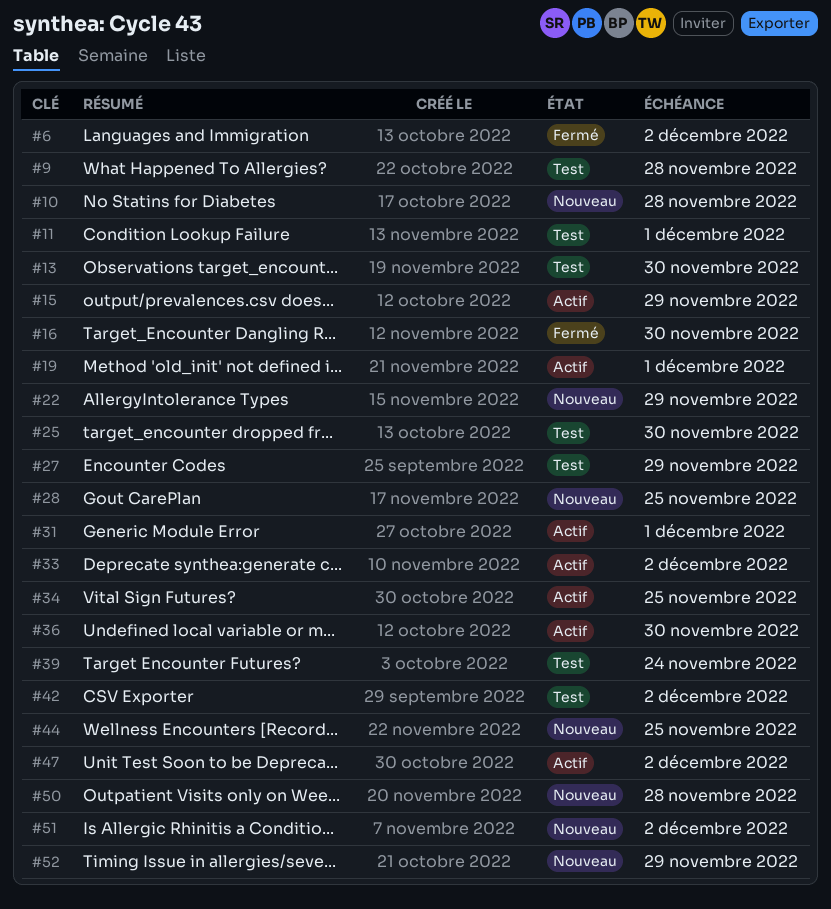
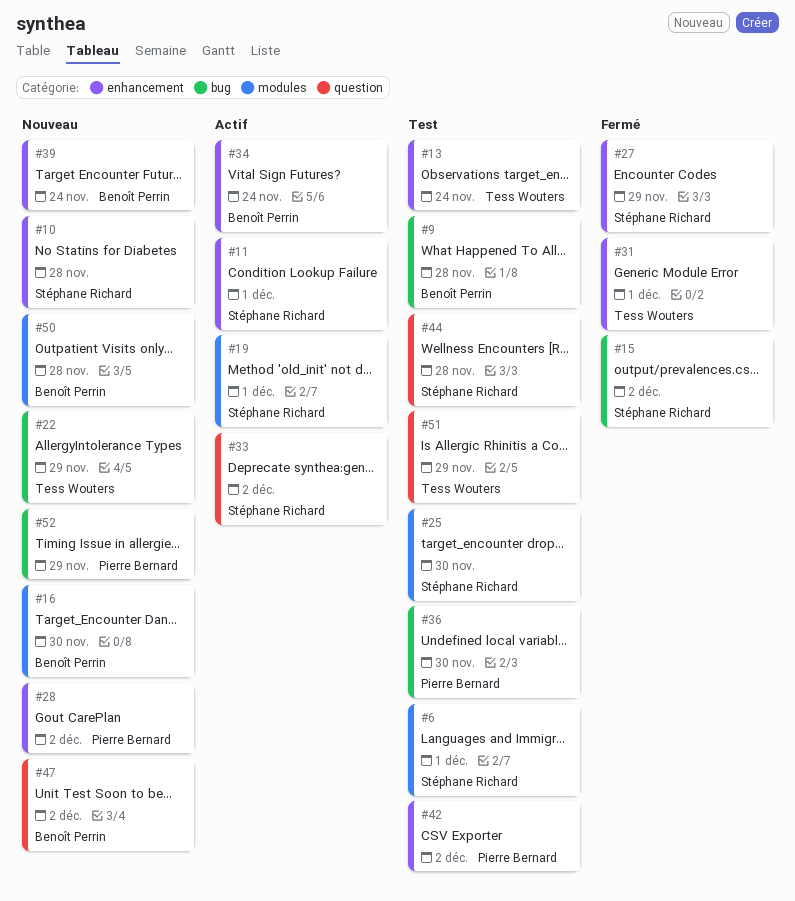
#6, status: Fermé -> Test
#6, due: Dec 2 -> Dec 1
#11, status: Test -> Actif
#13, due: Nov 30 -> Nov 24
#15, status: Actif -> Fermé
#15, due: Nov 29 -> Dec 2
#16, status: Fermé -> Nouveau
#27, status: Test -> Fermé
#28, due: Nov 25 -> Dec 2
#31, status: Actif -> Fermé
#34, due: Nov 25 -> Nov 24
#36, status: Actif -> Test
#39, status: Test -> Nouveau
#44, status: Nouveau -> Test
#44, due: Nov 25 -> Nov 28
#47, status: Actif -> Nouveau
#51, status: Nouveau -> Test
#51, due: Dec 2 -> Nov 29

